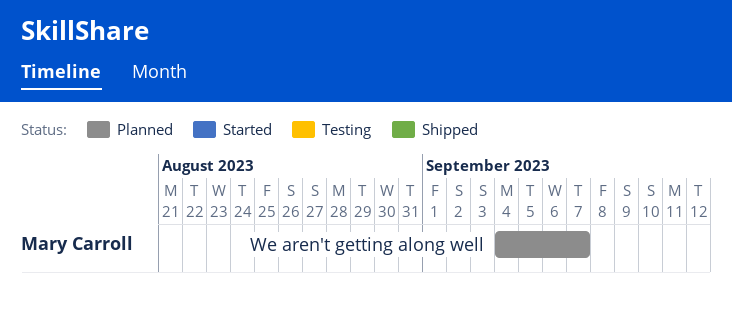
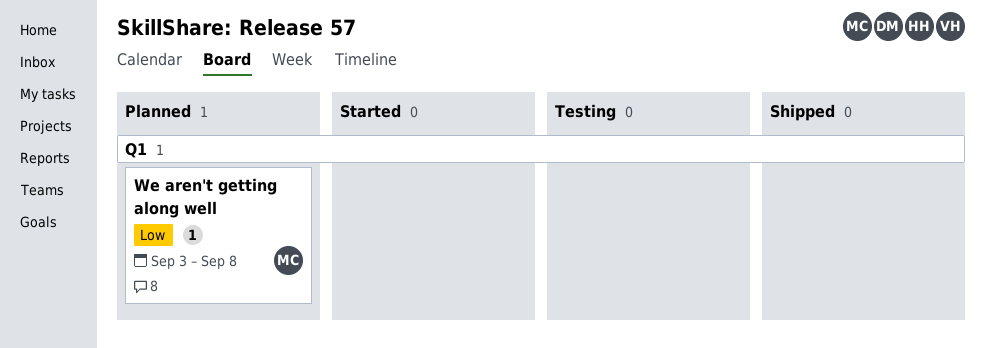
We aren't getting along well, start: Sep 4 -> Sep 3
We aren't getting along well, due: Sep 7 -> Sep 8

